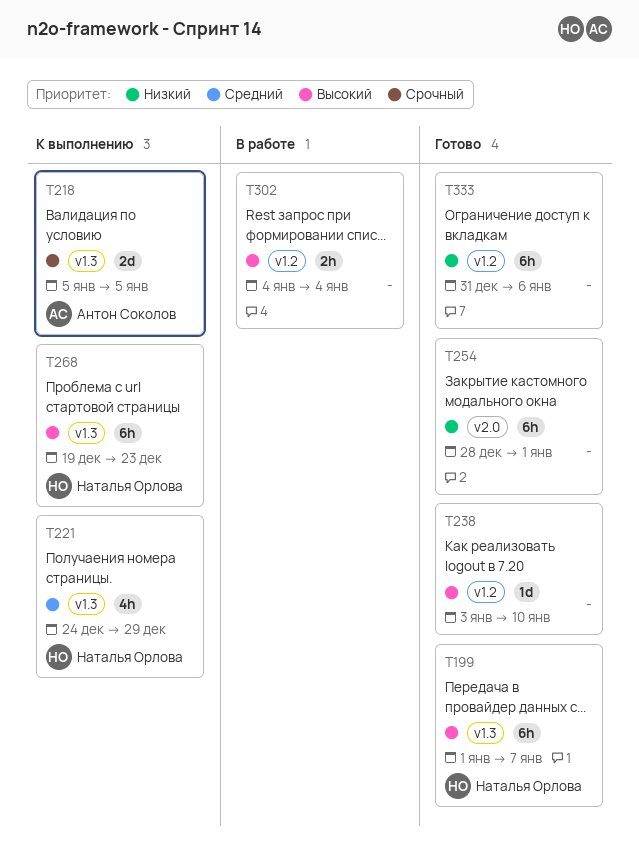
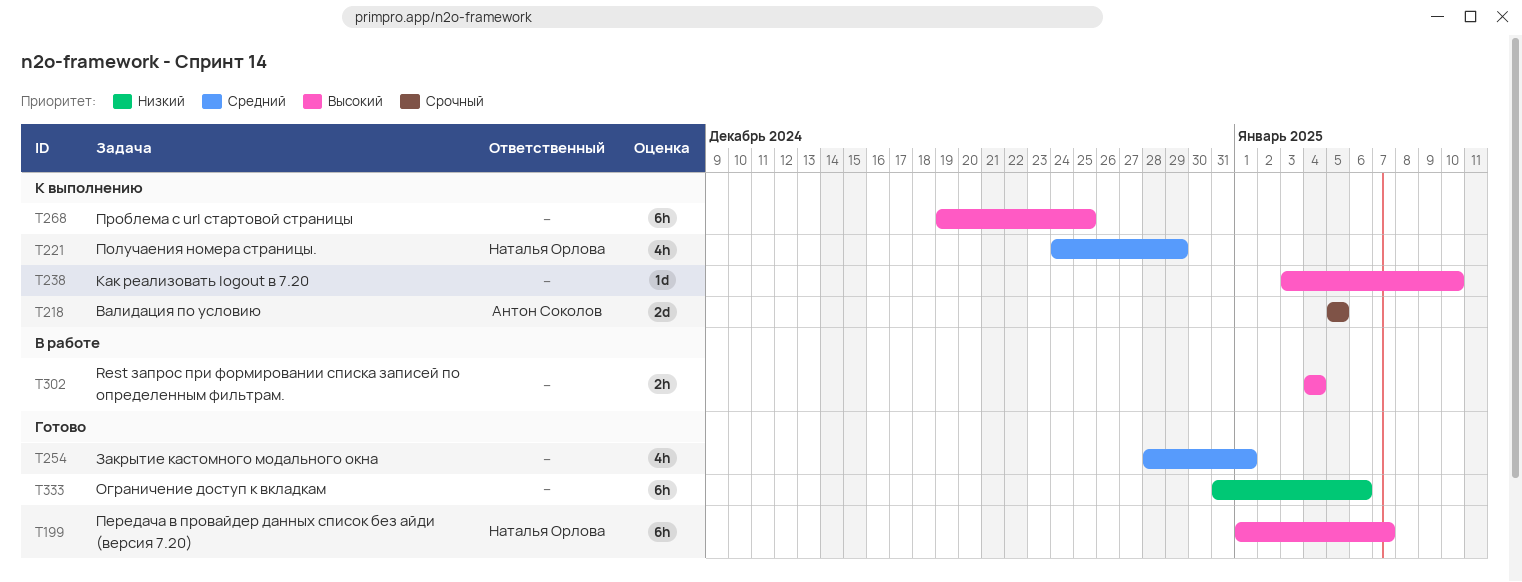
T238, status: Готово -> К выполнению
T254, priority: Низкий -> Средний
T254, estimate: 6h -> 4h
T268, owner: Наталья Орлова -> none
T268, due: Dec 23 -> Dec 25

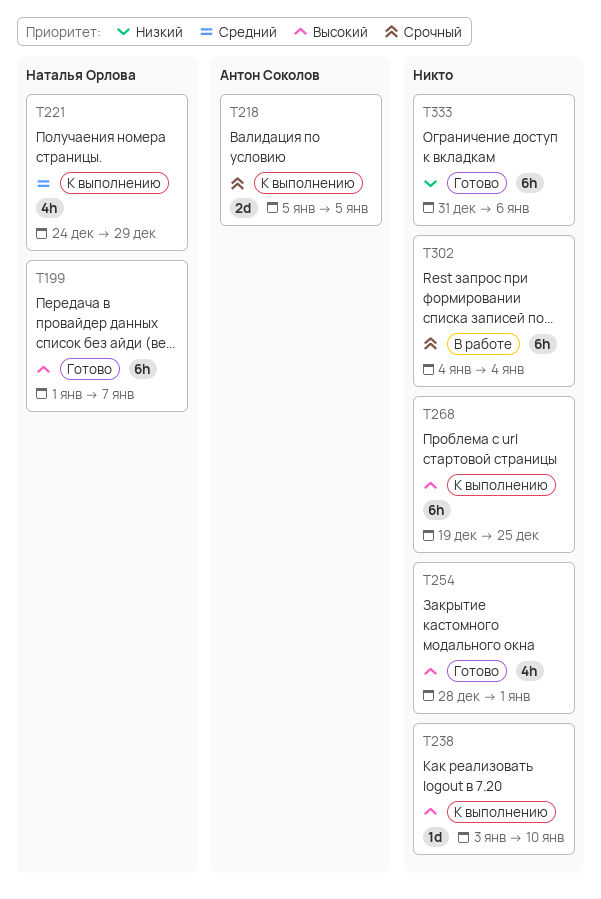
T254, priority: Средний -> Высокий
T302, priority: Высокий -> Срочный
T302, estimate: 2h -> 6h

